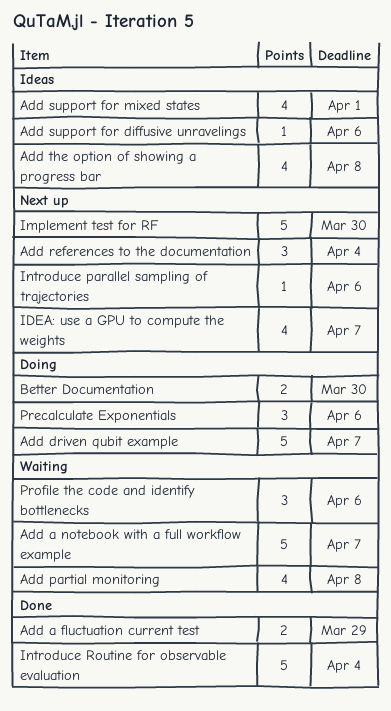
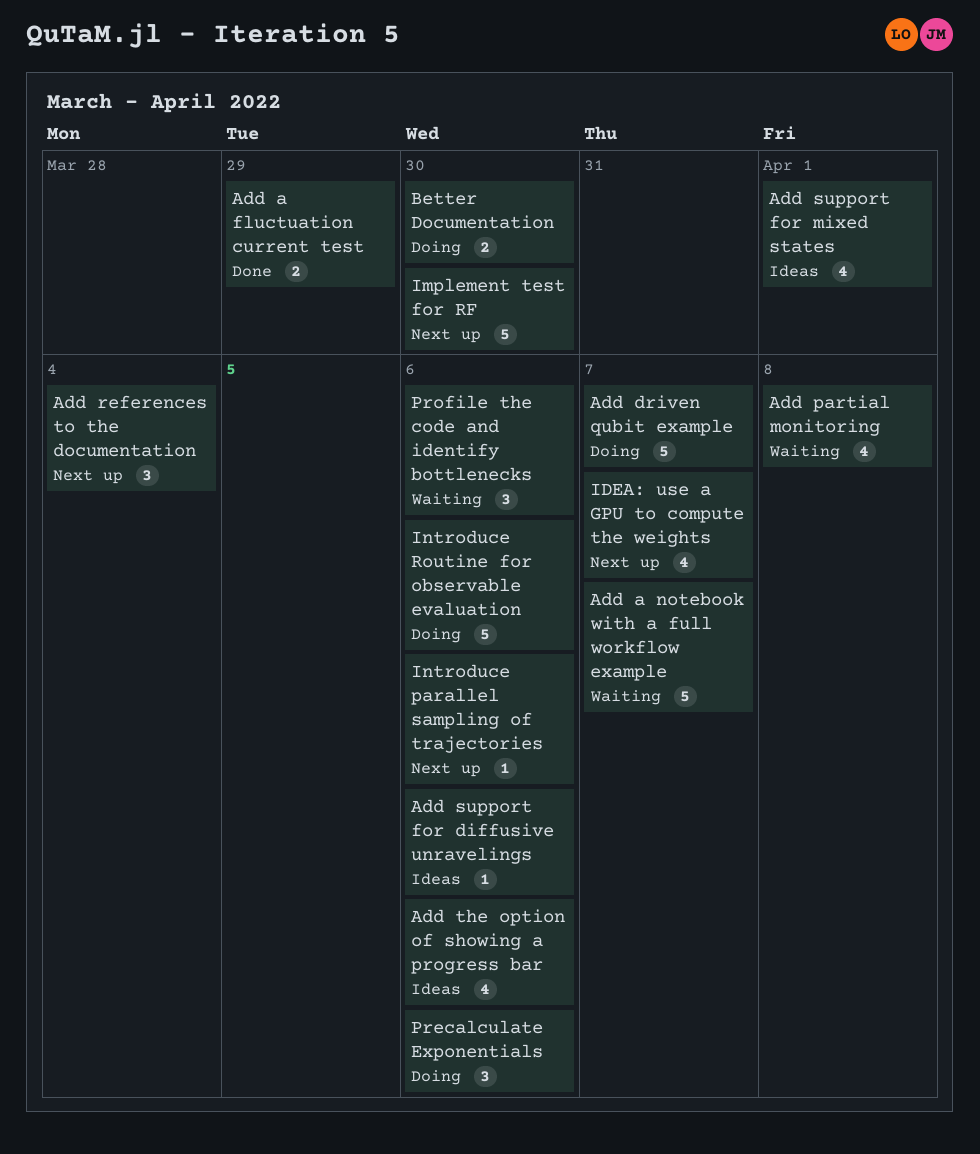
Add the option of showing a progress bar, due: Apr 8 -> Apr 6
Introduce Routine for observable evaluation, status: Done -> Doing
Introduce Routine for observable evaluation, due: Apr 4 -> Apr 6

